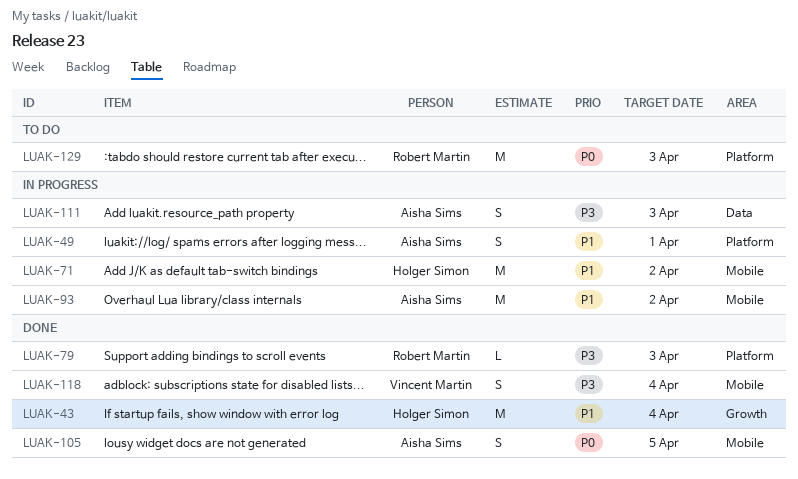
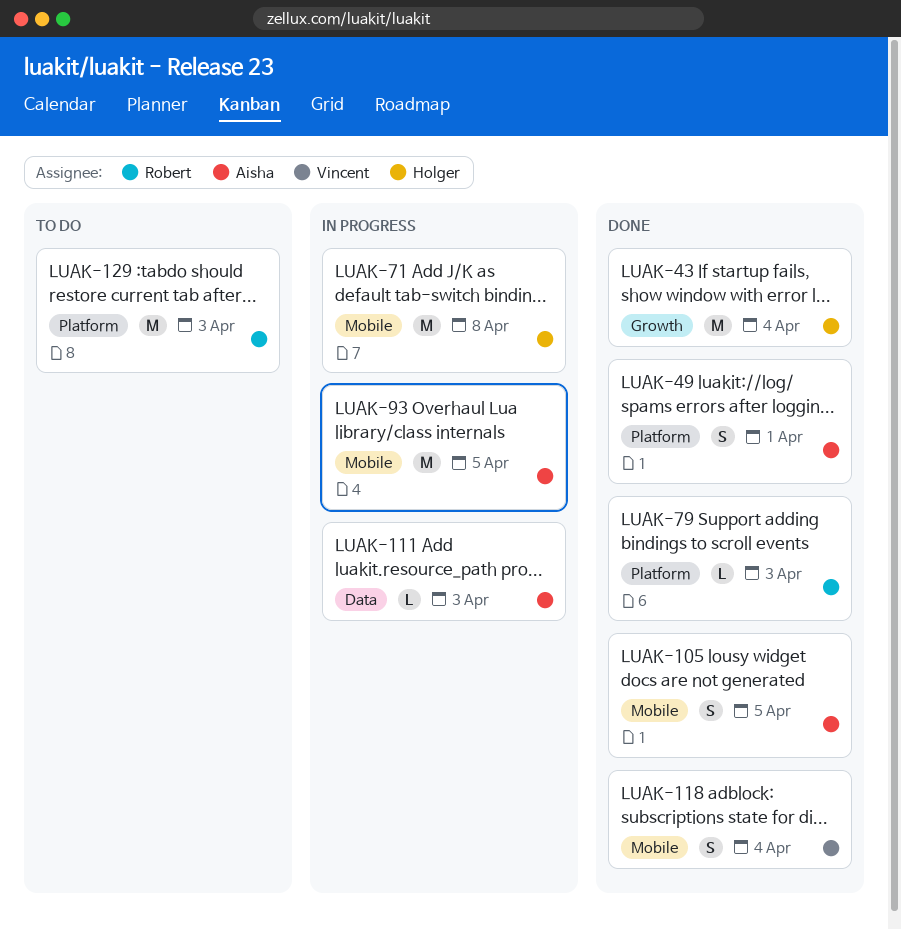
LUAK-49, status: In progress -> Done
LUAK-71, due: Apr 2 -> Apr 8
LUAK-93, due: Apr 2 -> Apr 5
LUAK-111, estimate: S -> L

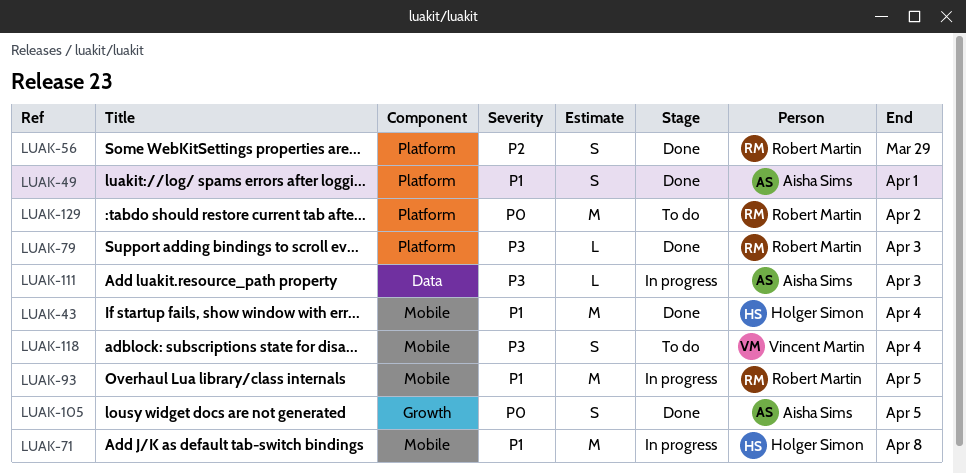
LUAK-43, label: Growth -> Mobile
LUAK-56: none -> present
LUAK-93, owner: Aisha Sims -> Robert Martin
LUAK-105, label: Mobile -> Growth
LUAK-118, status: Done -> To do
LUAK-129, due: Apr 3 -> Apr 2

